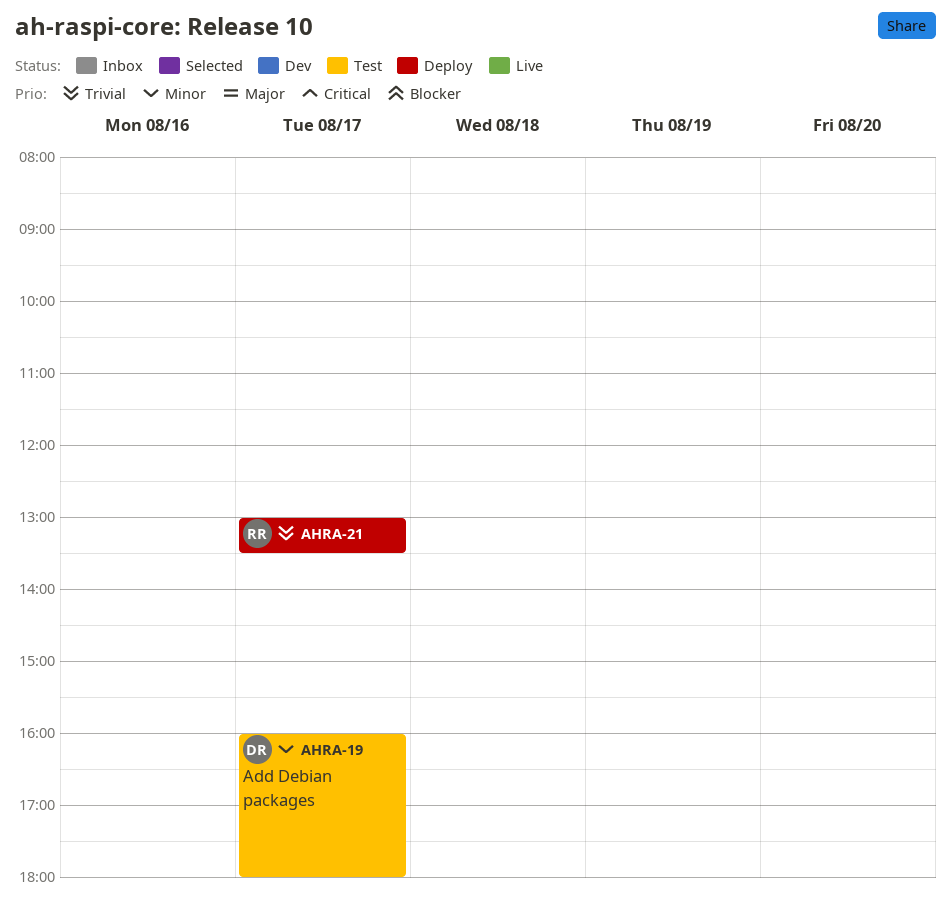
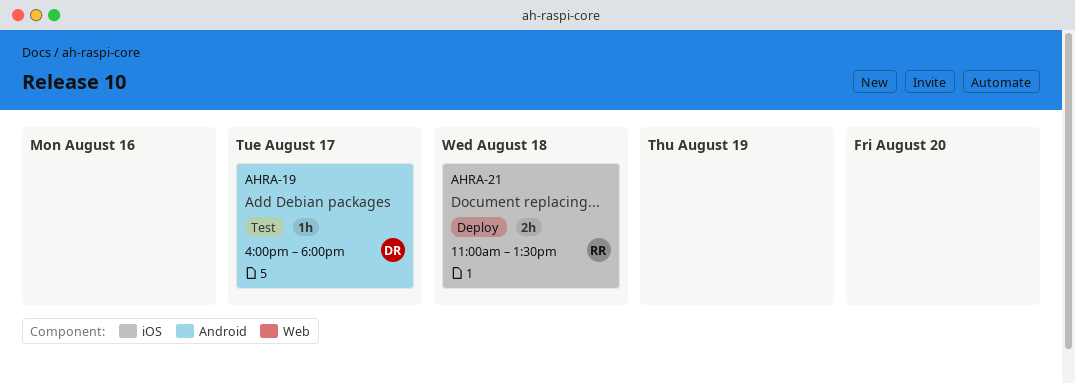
AHRA-21, day: Aug 17 -> Aug 18
AHRA-21, begins: 13:00 -> 11:00

